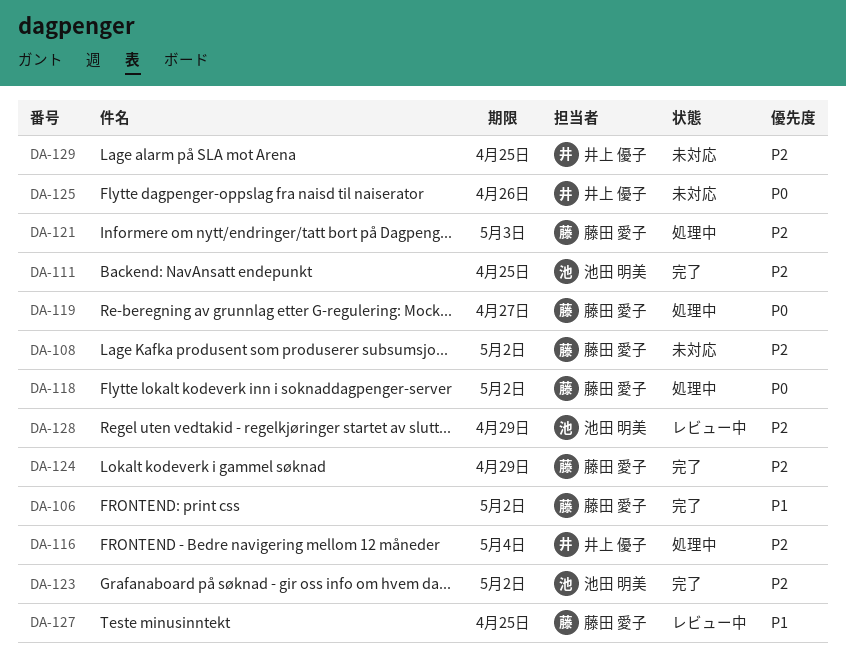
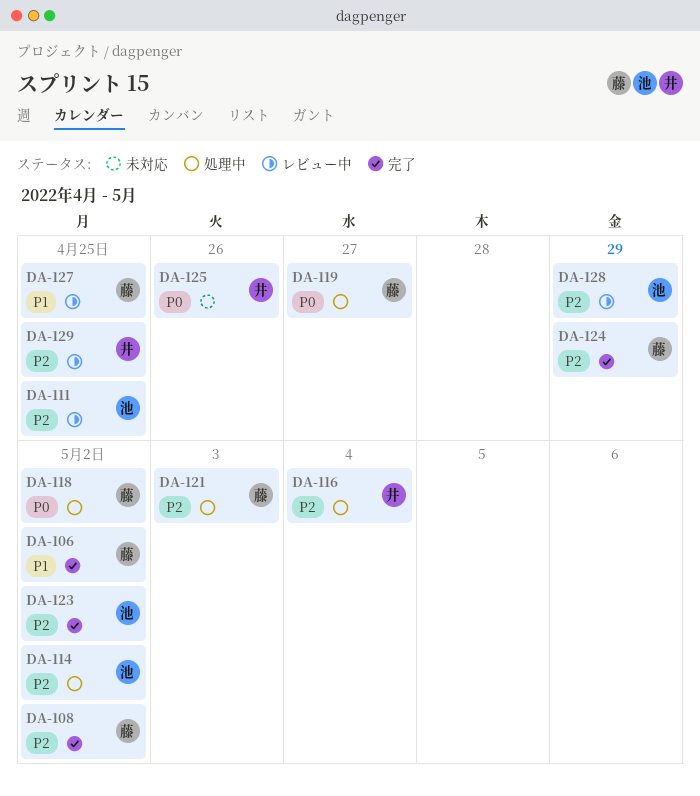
DA-108, status: 未対応 -> 完了
DA-111, status: 完了 -> レビュー中
DA-114: none -> present
DA-129, status: 未対応 -> レビュー中

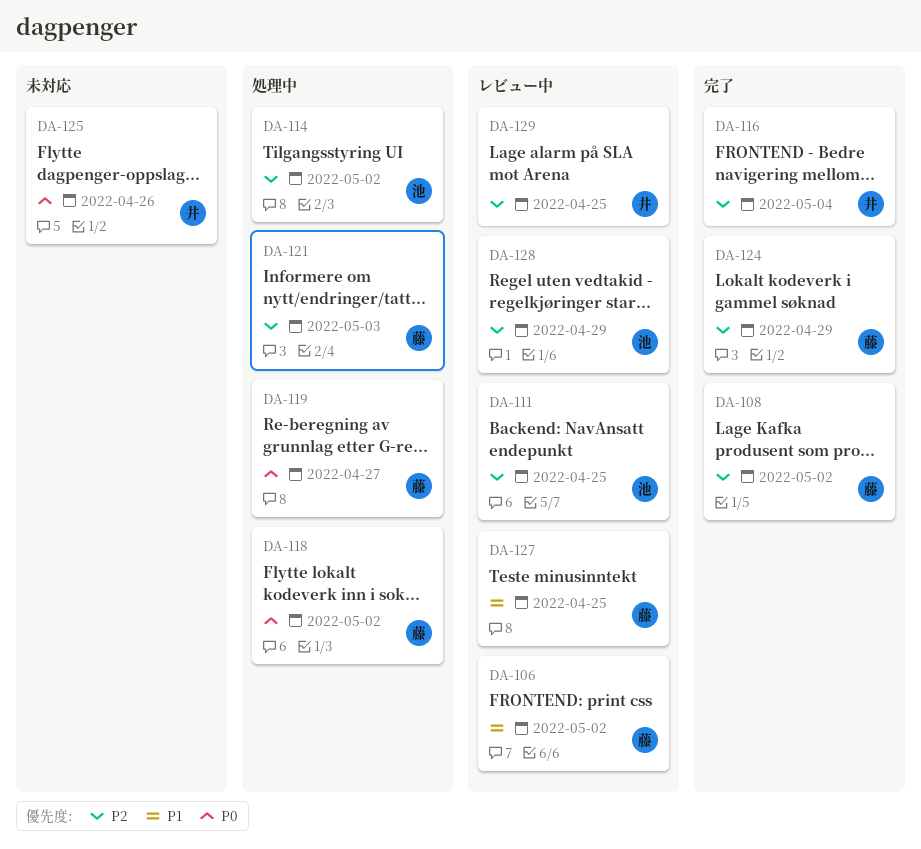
DA-106, status: 完了 -> レビュー中
DA-116, status: 処理中 -> 完了
DA-123: present -> none

